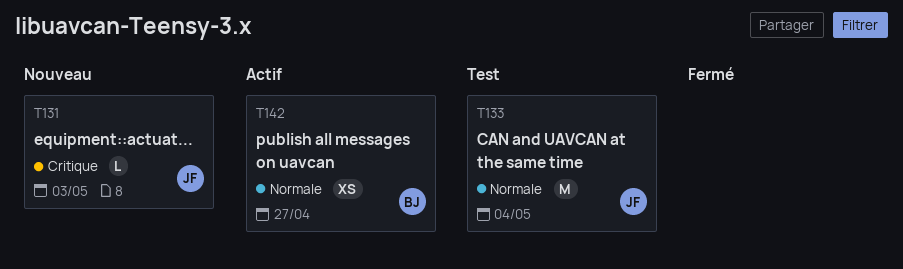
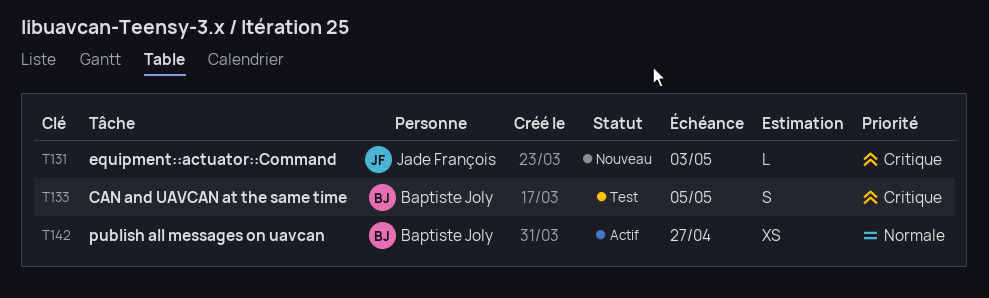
T133, owner: Jade François -> Baptiste Joly
T133, priority: Normale -> Critique
T133, estimate: M -> S
T133, due: May 4 -> May 5

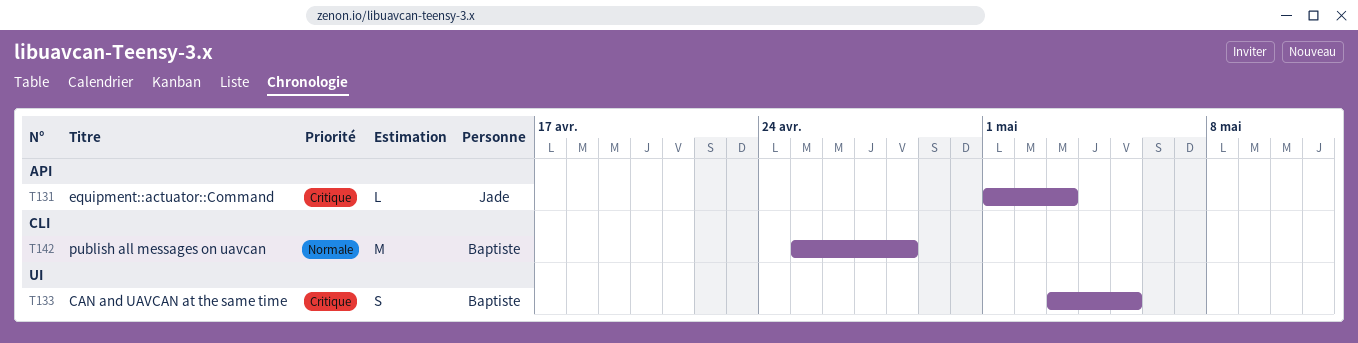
T142, estimate: XS -> M
T142, due: Apr 27 -> Apr 28

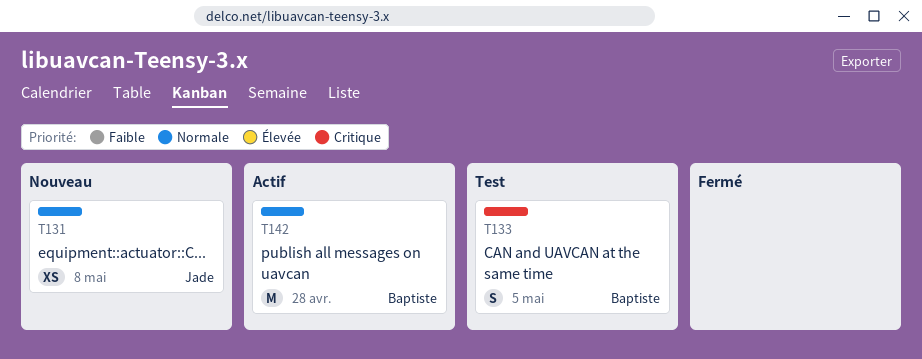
T131, priority: Critique -> Normale
T131, estimate: L -> XS
T131, due: May 3 -> May 8

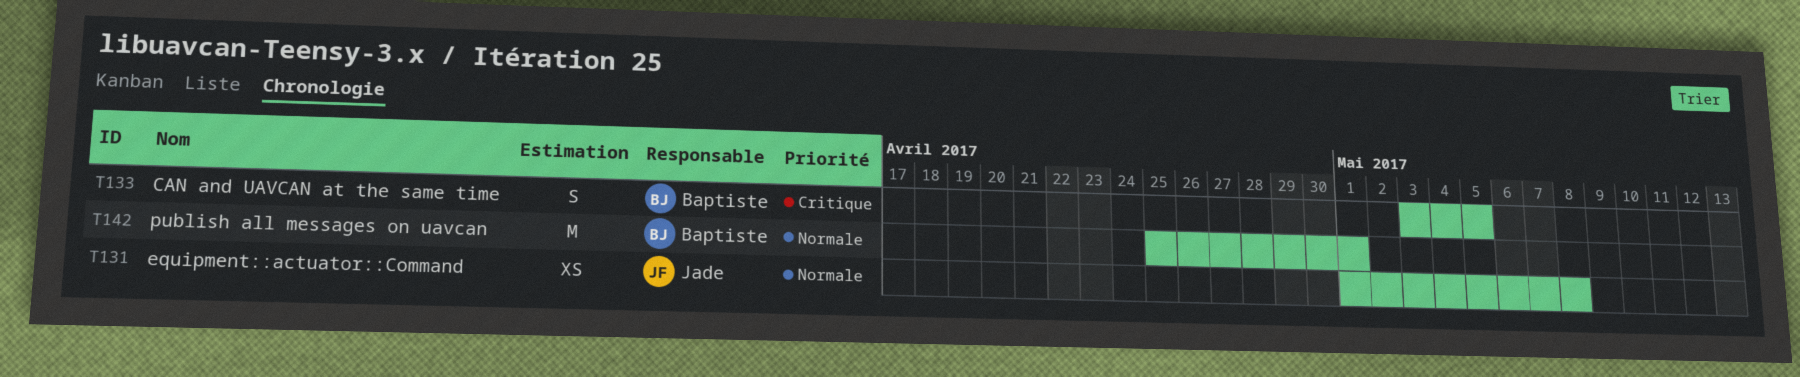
T142, due: Apr 28 -> May 1

